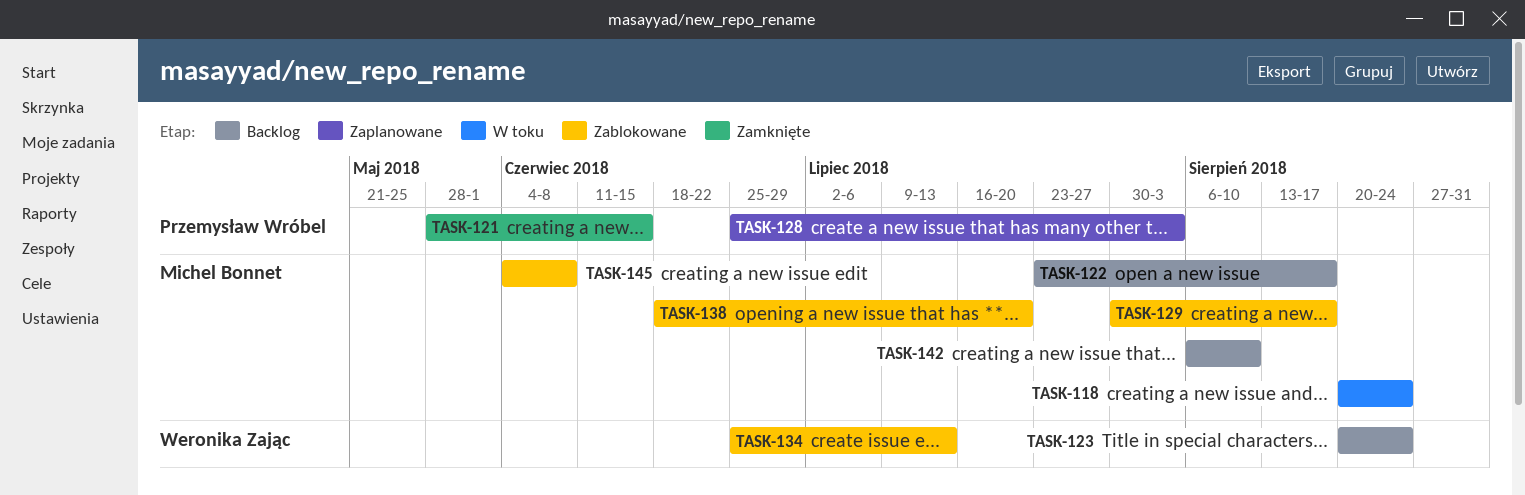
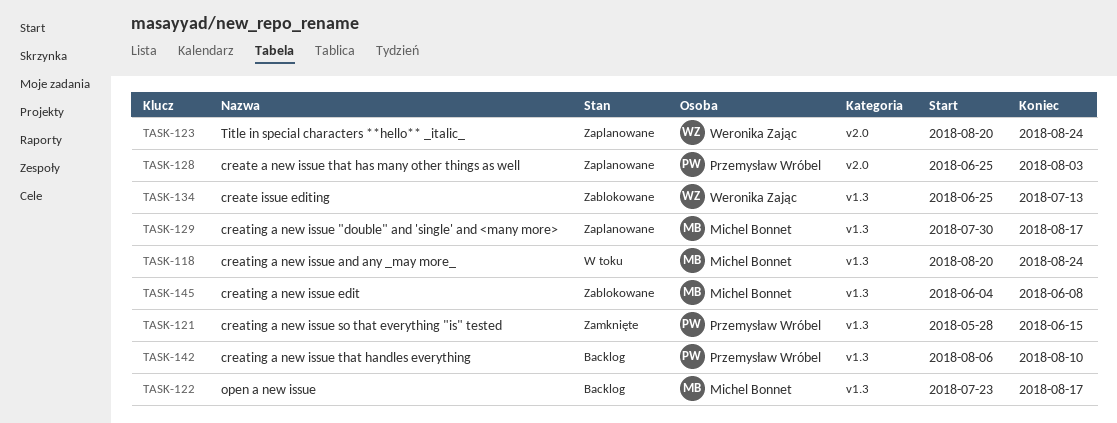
TASK-123, status: Backlog -> Zaplanowane
TASK-129, status: Zablokowane -> Zaplanowane
TASK-138: present -> none
TASK-142, owner: Michel Bonnet -> Przemysław Wróbel

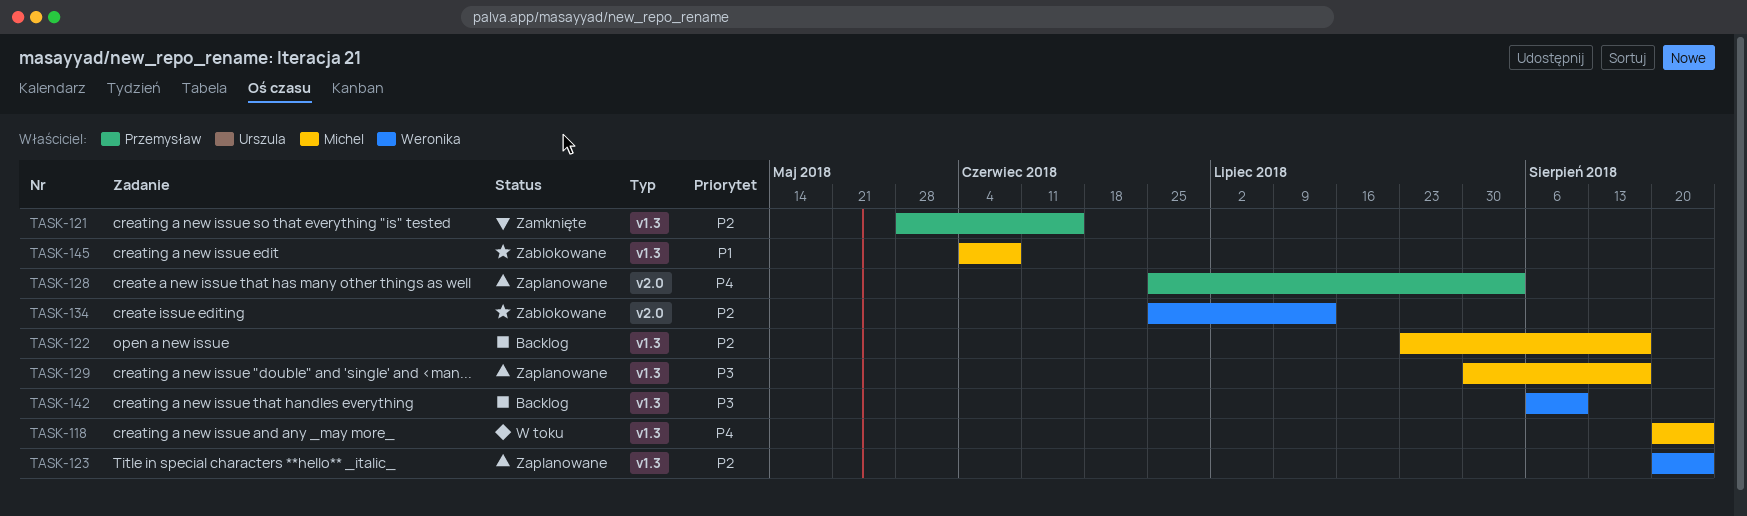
TASK-123, label: v2.0 -> v1.3
TASK-134, label: v1.3 -> v2.0
TASK-142, owner: Przemysław Wróbel -> Weronika Zając

